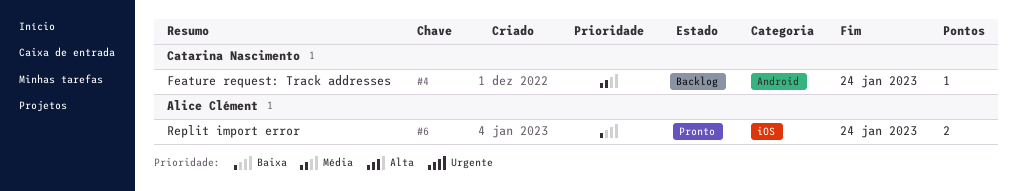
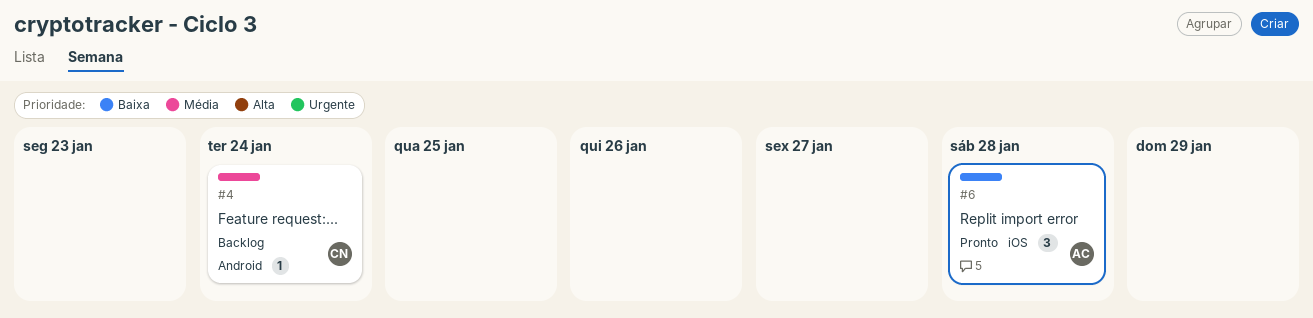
#6, estimate: 2 -> 3
#6, due: Jan 24 -> Jan 28

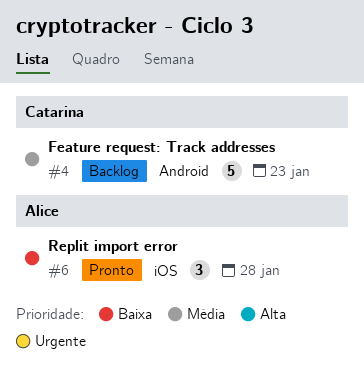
#4, estimate: 1 -> 5
#4, due: Jan 24 -> Jan 23

